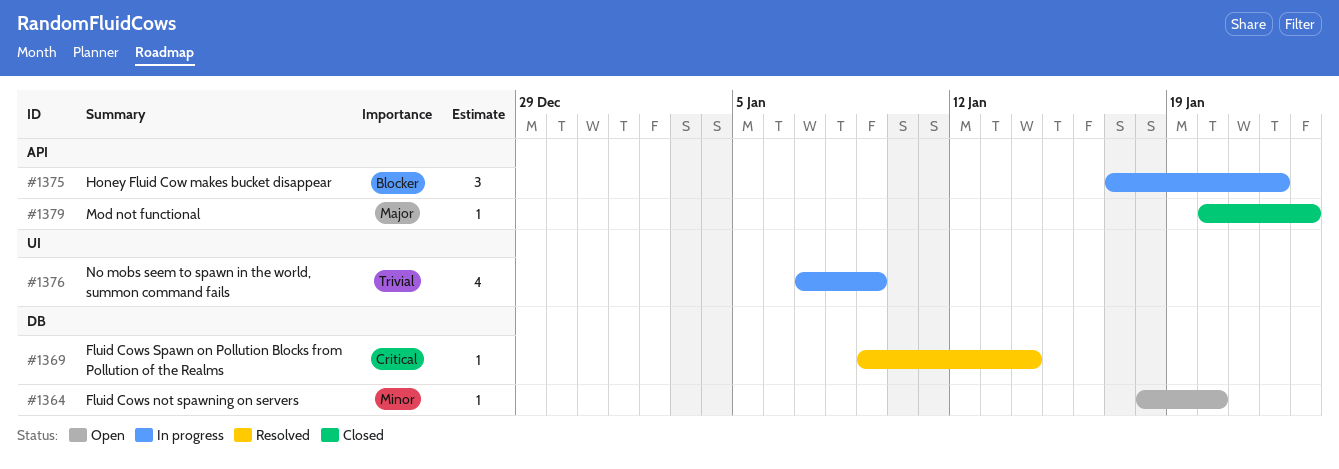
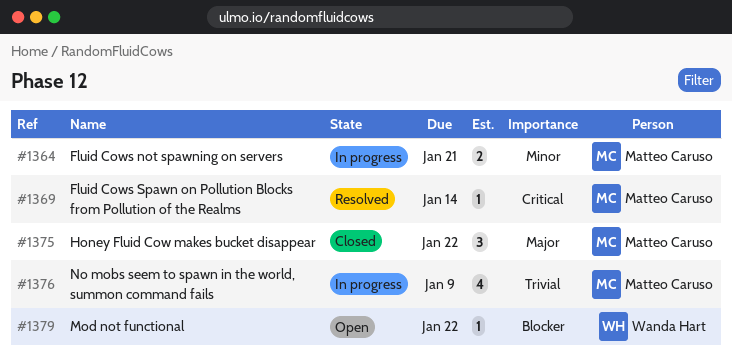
#1364, status: Open -> In progress
#1364, estimate: 1 -> 2
#1364, due: Jan 20 -> Jan 21
#1375, status: In progress -> Closed
#1375, priority: Blocker -> Major
#1379, status: Closed -> Open
#1379, priority: Major -> Blocker
#1379, due: Jan 23 -> Jan 22

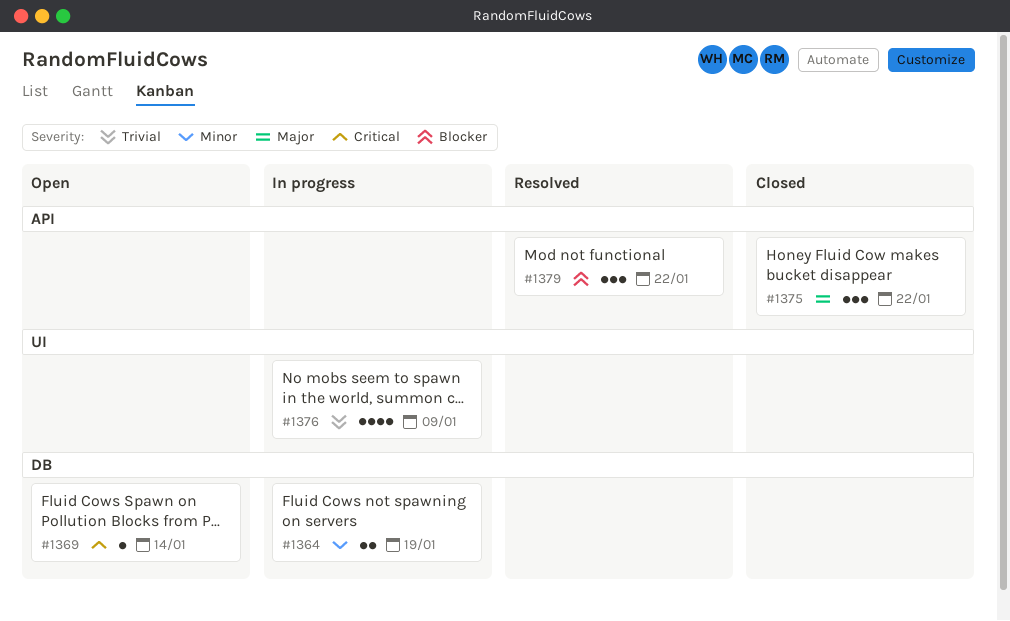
#1364, due: Jan 21 -> Jan 19
#1369, status: Resolved -> Open
#1379, status: Open -> Resolved
#1379, estimate: 1 -> 3

